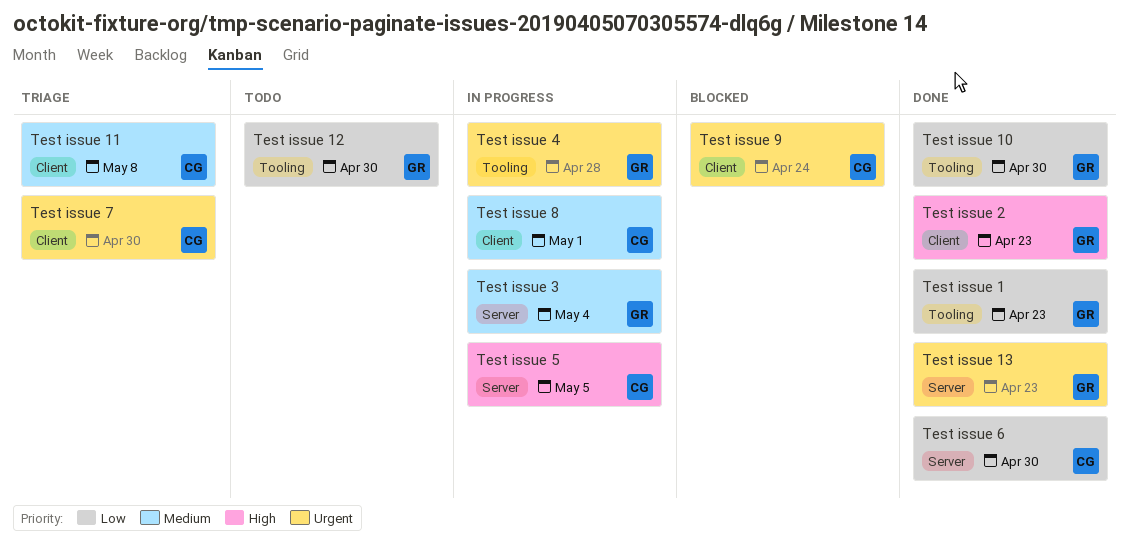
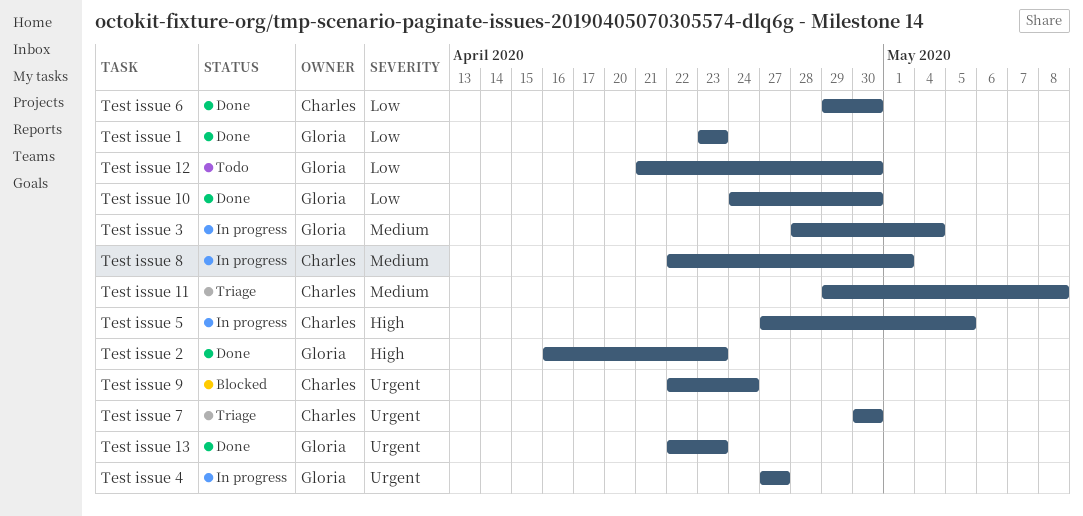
Test issue 4, due: Apr 28 -> Apr 27

